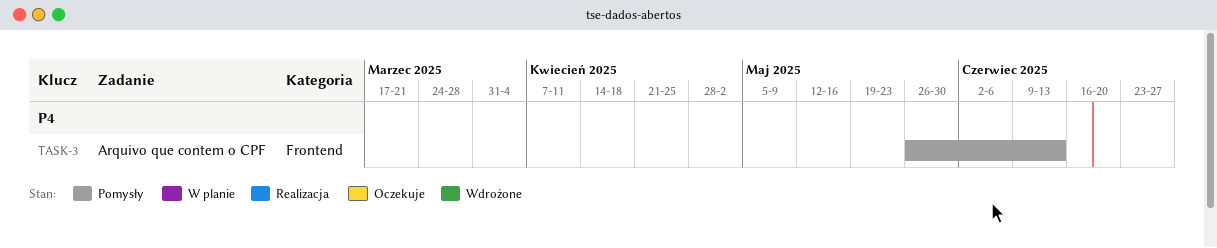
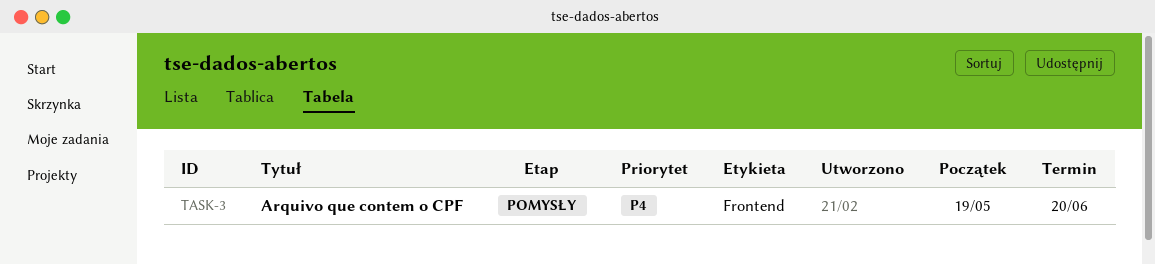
TASK-3, start: May 26 -> May 19
TASK-3, due: Jun 13 -> Jun 20

